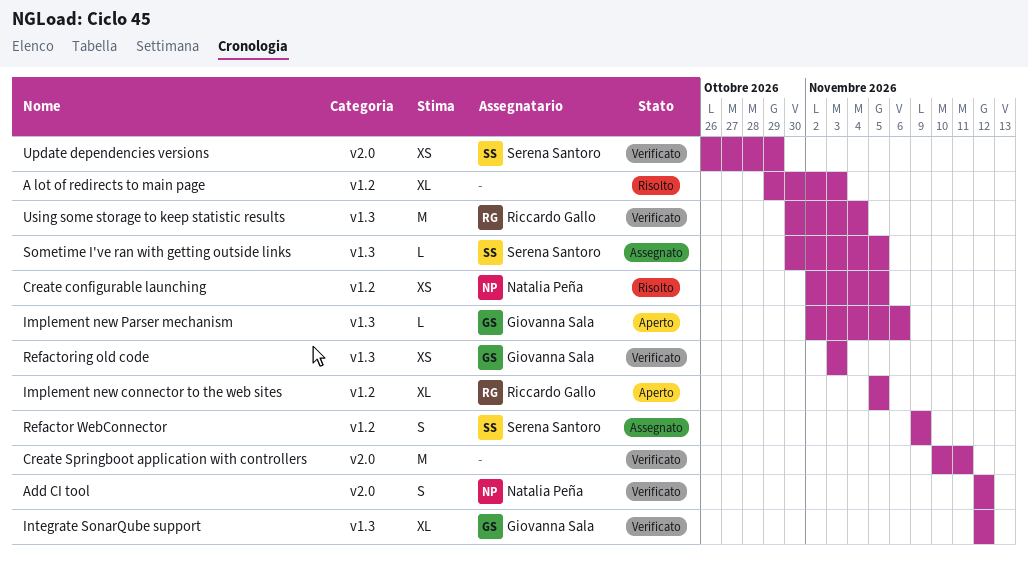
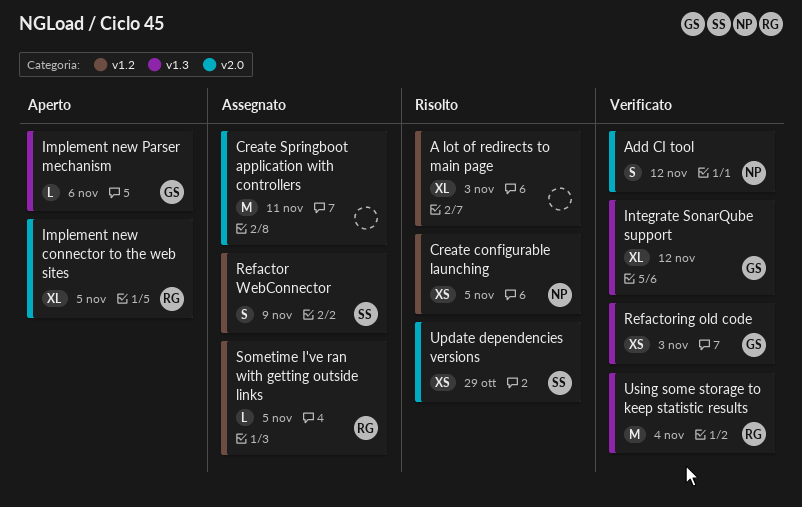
Create Springboot application with controllers, status: Verificato -> Assegnato
Implement new connector to the web sites, label: v1.2 -> v2.0
Sometime I've ran with getting outside links, owner: Serena Santoro -> Riccardo Gallo
Sometime I've ran with getting outside links, label: v1.3 -> v1.2
Update dependencies versions, status: Verificato -> Risolto

